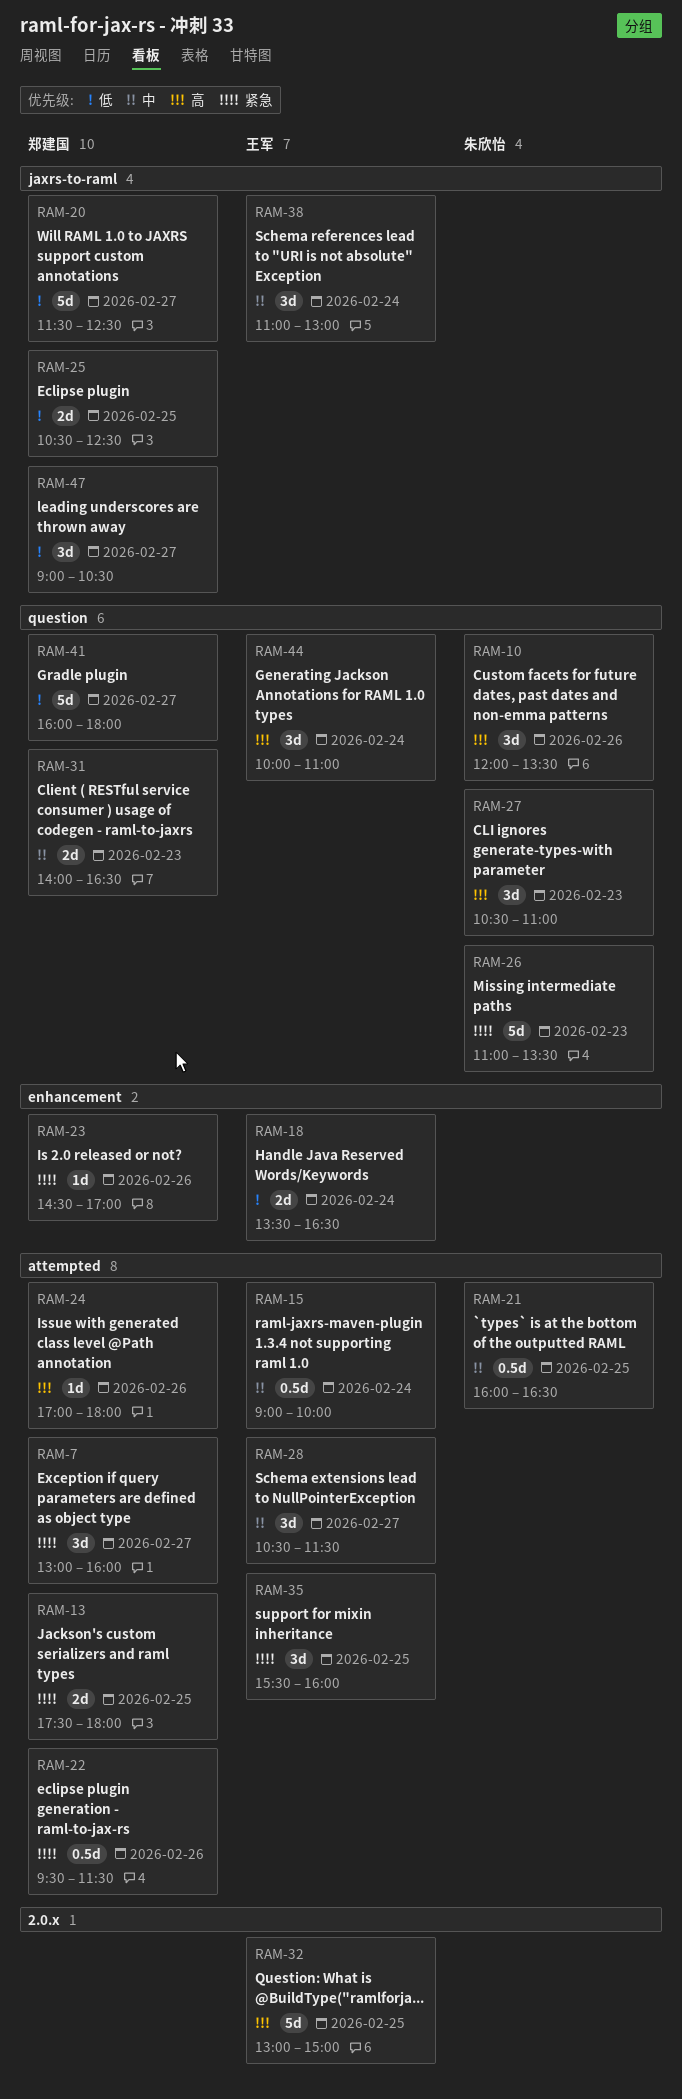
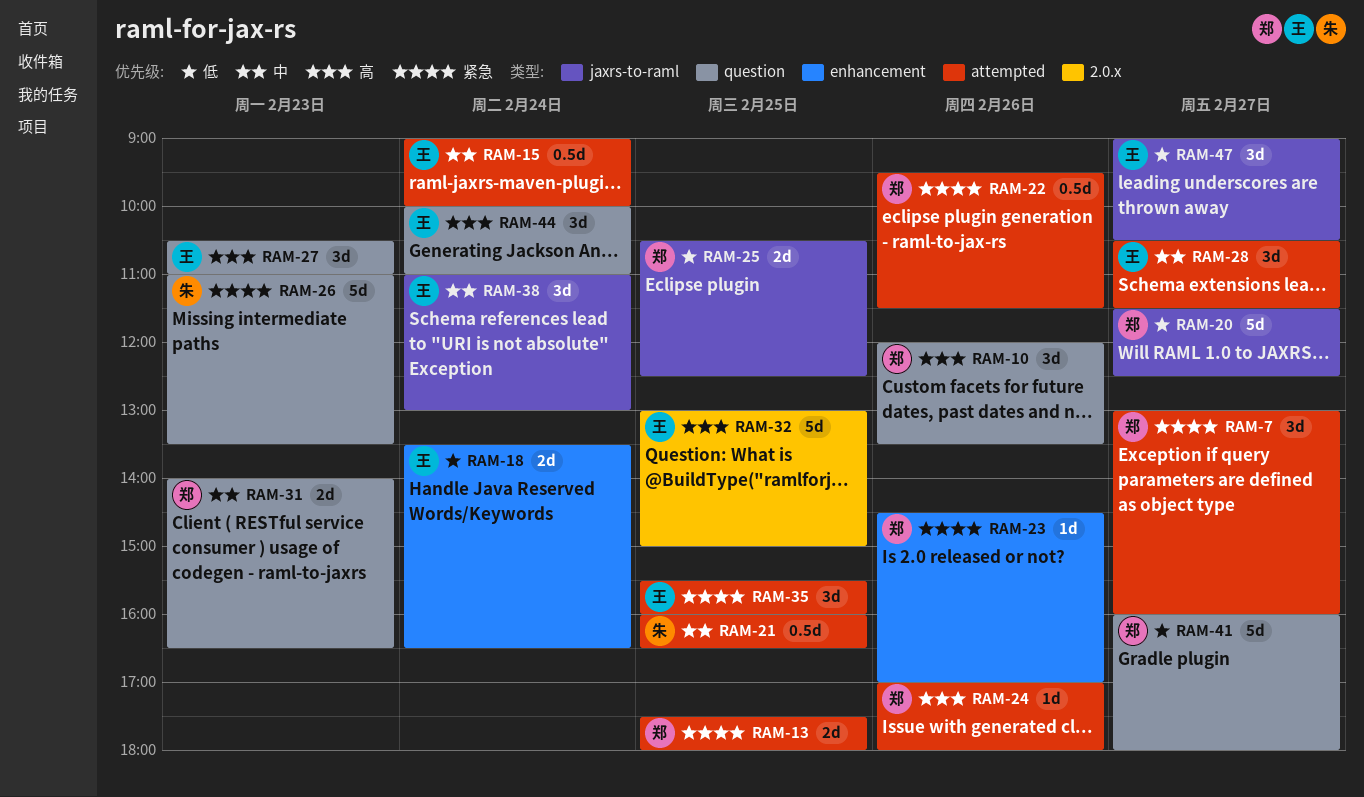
RAM-10, owner: 朱欣怡 -> 郑建国
RAM-27, owner: 朱欣怡 -> 王军
RAM-47, owner: 郑建国 -> 王军

